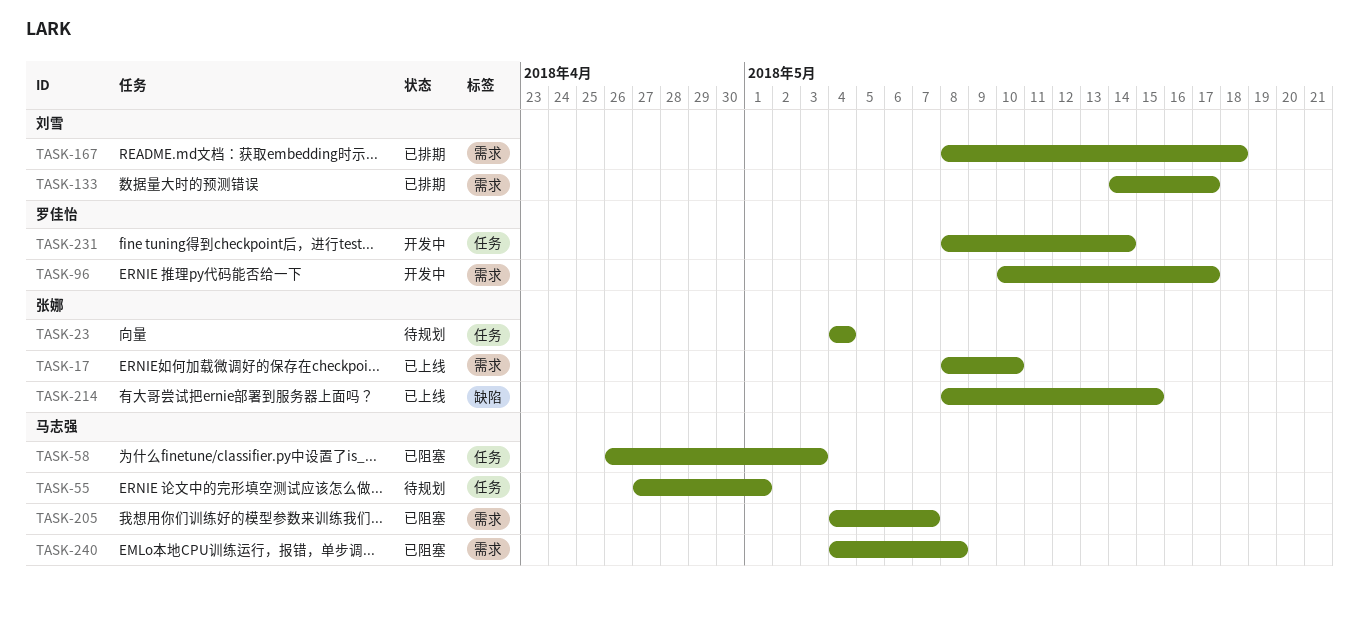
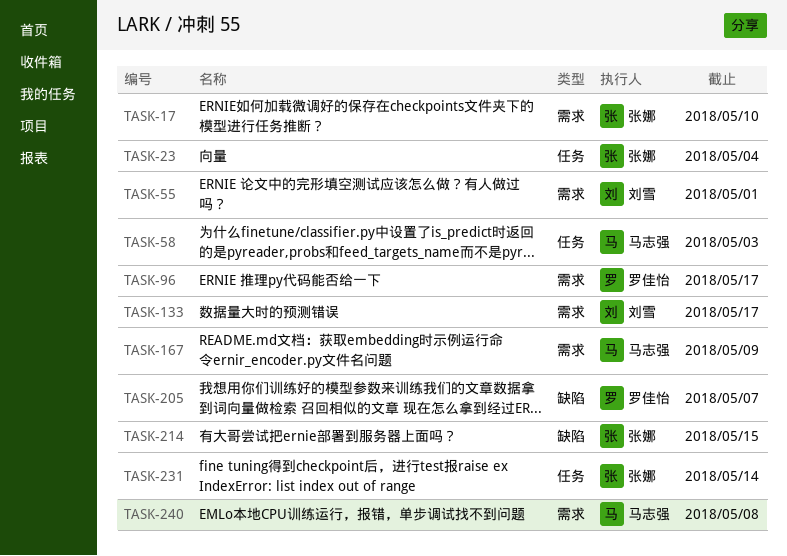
TASK-55, owner: 马志强 -> 刘雪
TASK-55, label: 任务 -> 需求
TASK-167, owner: 刘雪 -> 马志强
TASK-167, due: May 18 -> May 9
TASK-205, owner: 马志强 -> 罗佳怡
TASK-205, label: 需求 -> 缺陷
TASK-231, owner: 罗佳怡 -> 张娜

